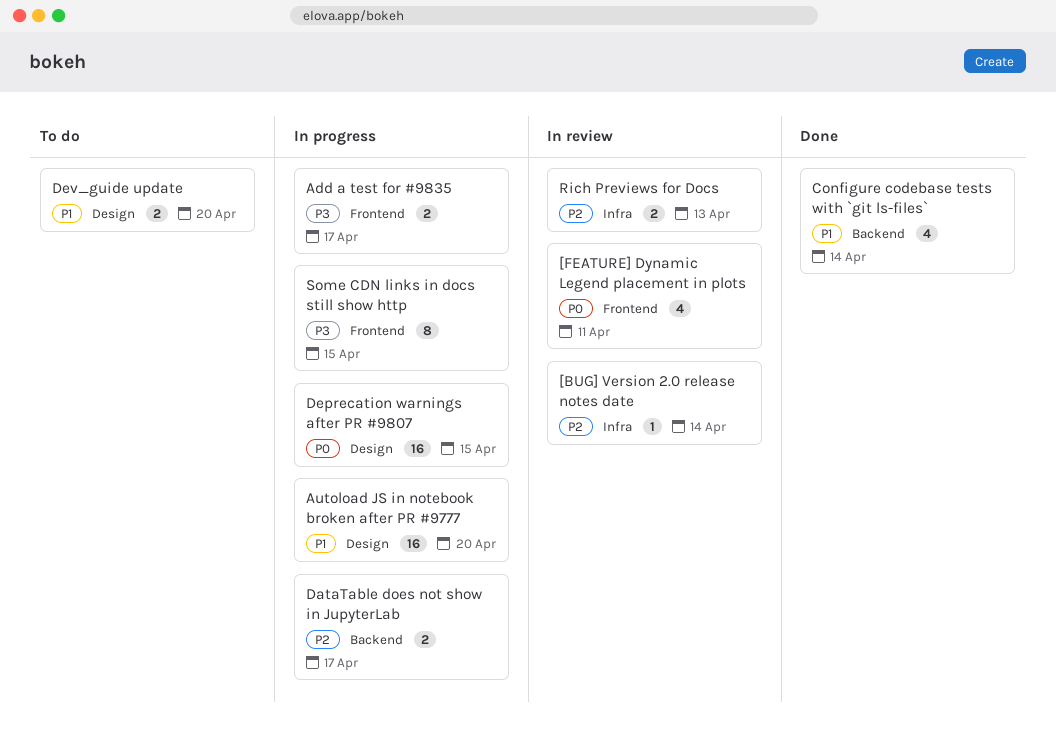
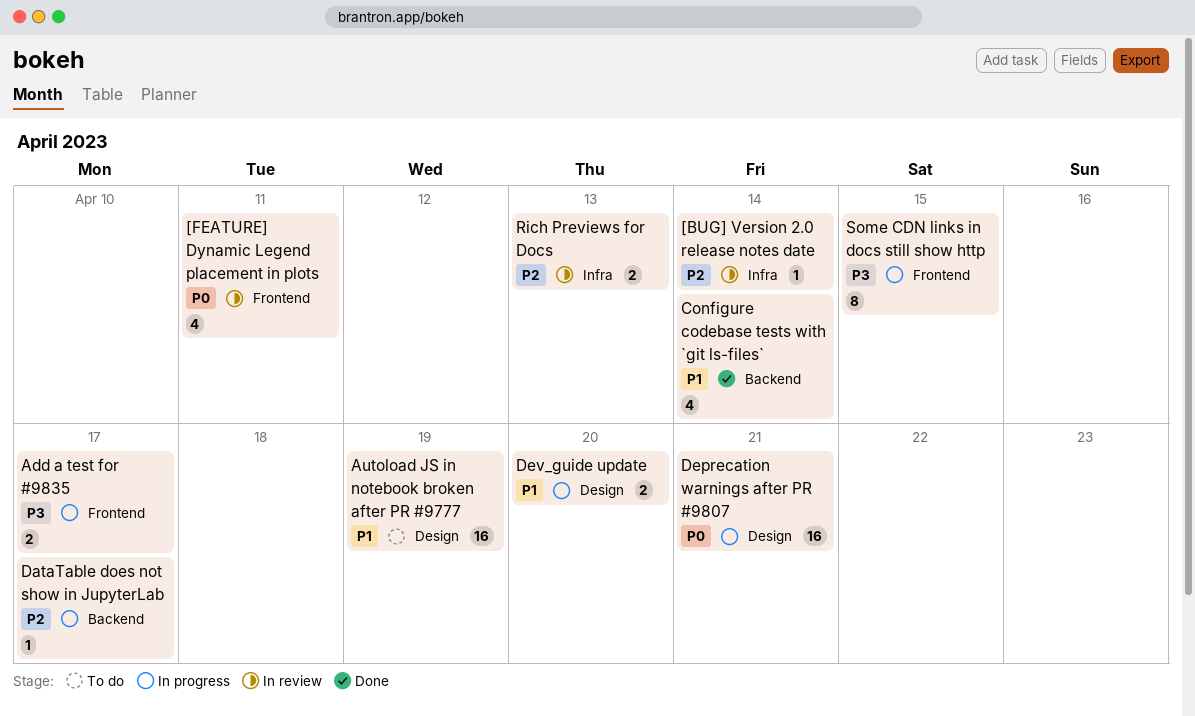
Autoload JS in notebook broken after PR #9777, status: In progress -> To do
Autoload JS in notebook broken after PR #9777, due: Apr 20 -> Apr 19
DataTable does not show in JupyterLab, estimate: 2 -> 1
Deprecation warnings after PR #9807, due: Apr 15 -> Apr 21
Dev_guide update, status: To do -> In progress

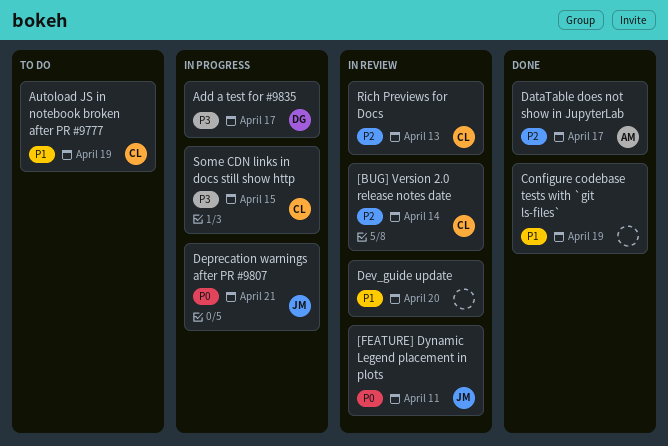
Configure codebase tests with `git ls-files`, due: Apr 14 -> Apr 19
DataTable does not show in JupyterLab, status: In progress -> Done
Dev_guide update, status: In progress -> In review

